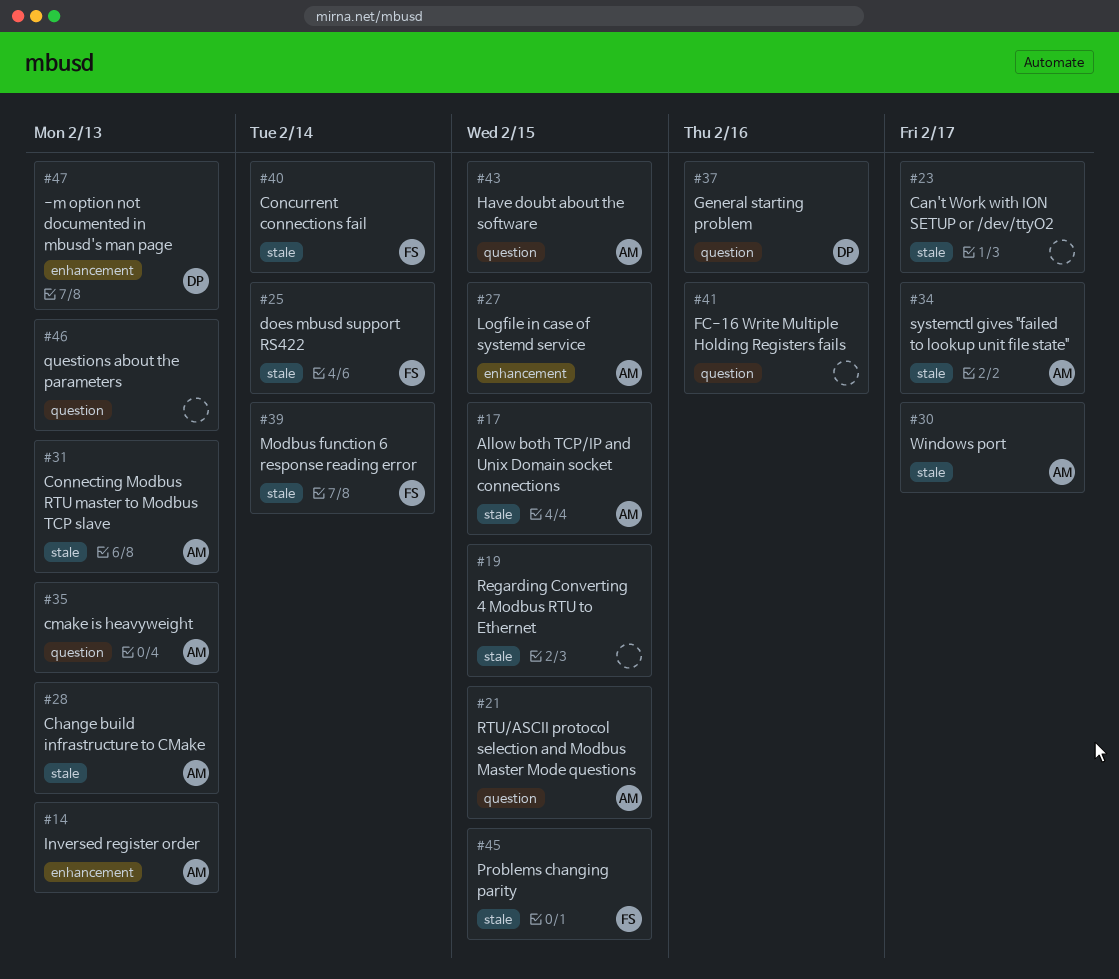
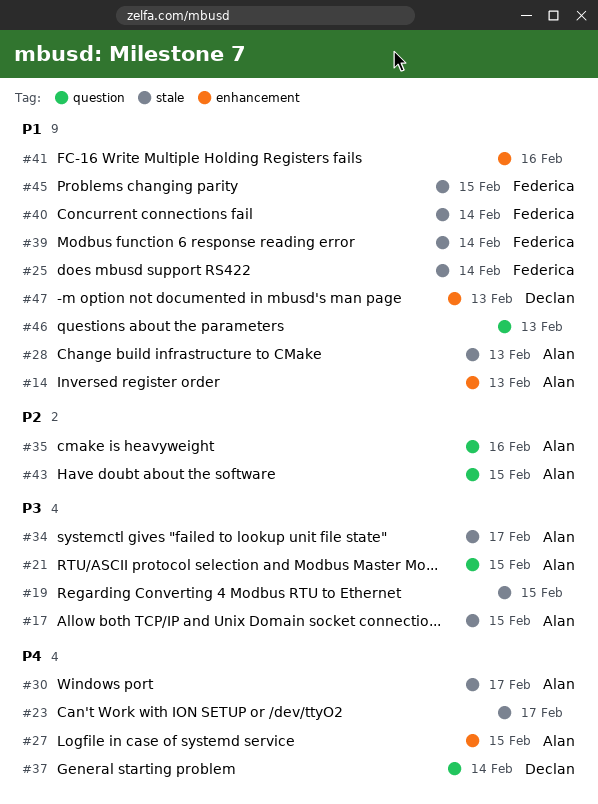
#31: present -> none
#35, due: Feb 13 -> Feb 16
#37, due: Feb 16 -> Feb 14
#41, label: question -> enhancement

